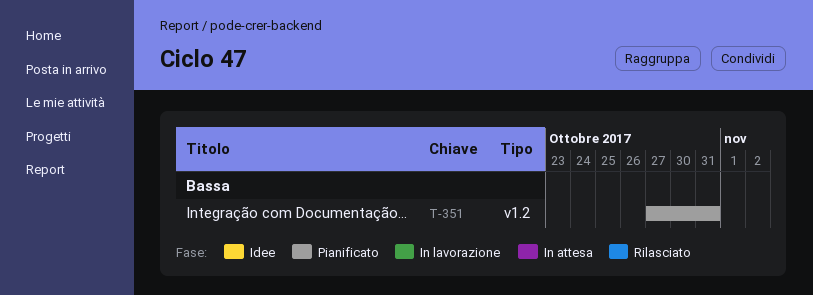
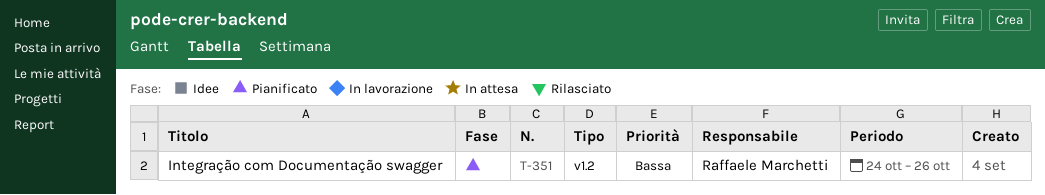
T-351, start: Oct 27 -> Oct 24
T-351, due: Oct 31 -> Oct 26

